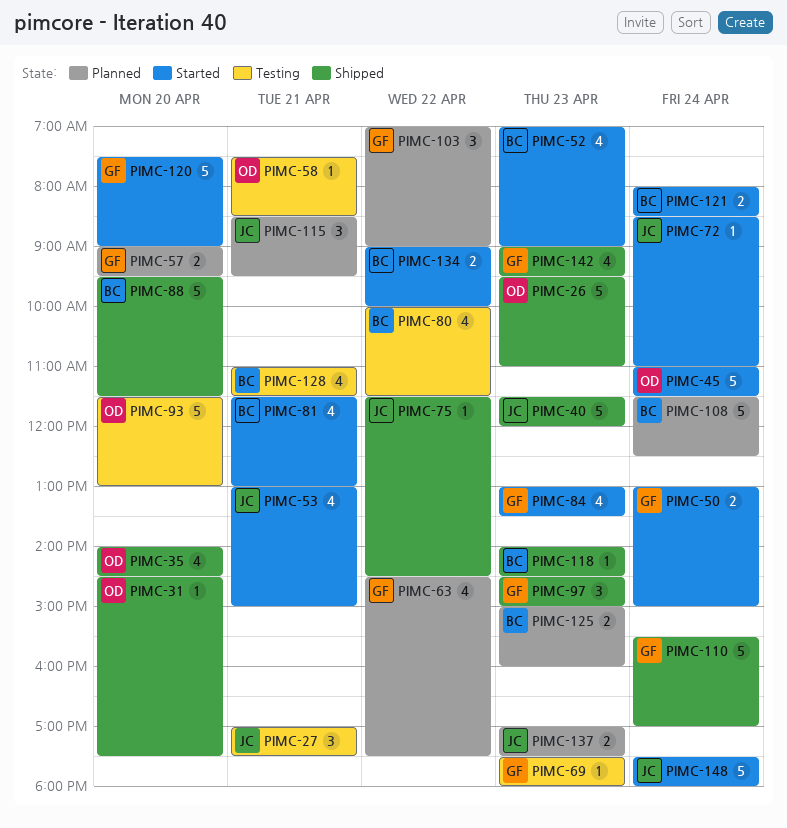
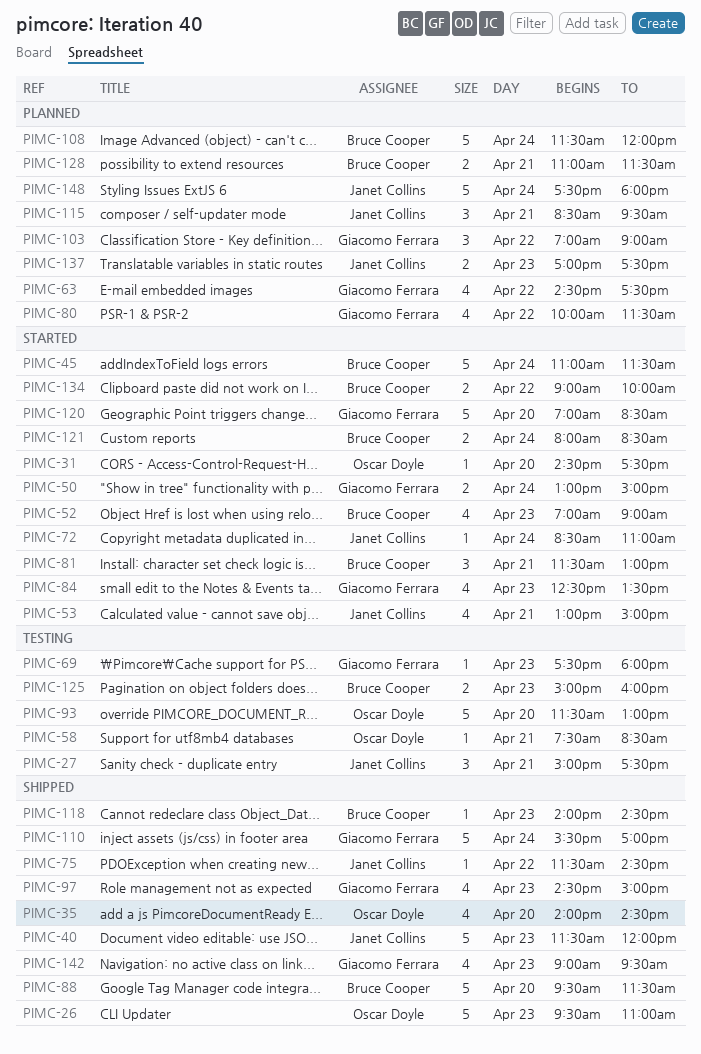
PIMC-27, begins: 17:00 -> 15:00
PIMC-31, status: Shipped -> Started
PIMC-45, owner: Oscar Doyle -> Bruce Cooper
PIMC-57: present -> none
PIMC-80, status: Testing -> Planned
PIMC-80, owner: Bruce Cooper -> Giacomo Ferrara
PIMC-81, estimate: 4 -> 3
PIMC-84, begins: 13:00 -> 12:30
PIMC-97, estimate: 3 -> 4
PIMC-108, ends: 12:30 -> 12:00
PIMC-120, begins: 07:30 -> 07:00
PIMC-120, ends: 09:00 -> 08:30
PIMC-125, status: Planned -> Testing
PIMC-128, status: Testing -> Planned
PIMC-128, estimate: 4 -> 2
PIMC-148, status: Started -> Planned

